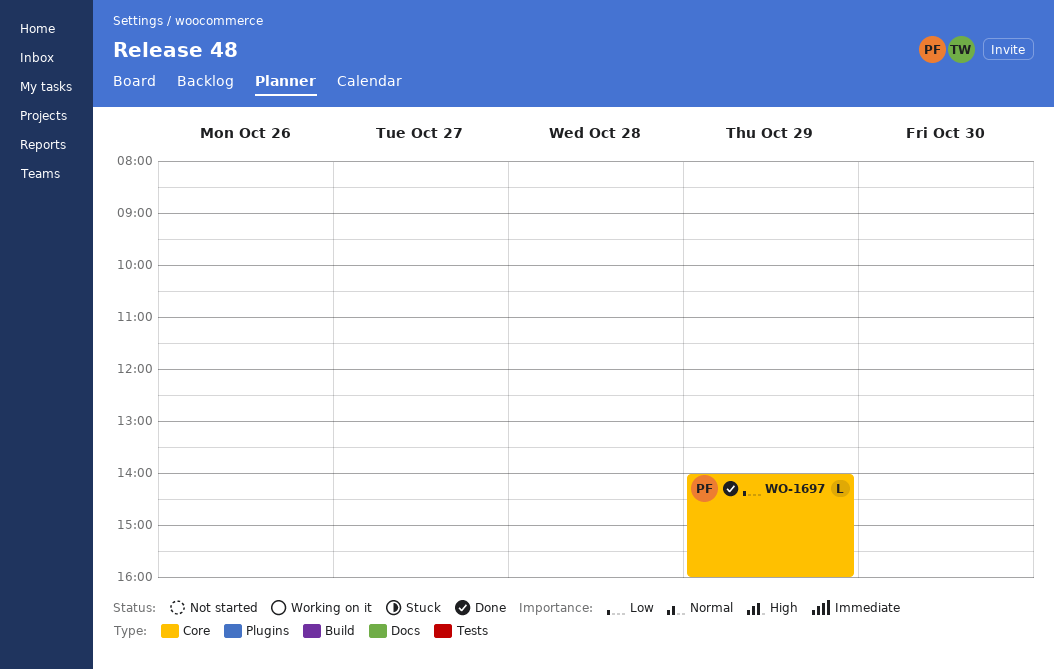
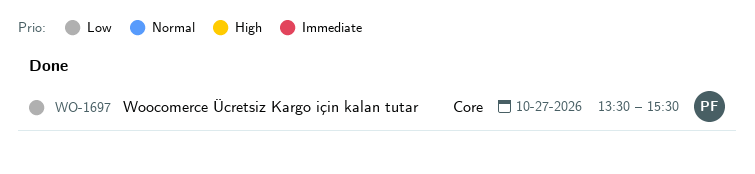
WO-1697, day: Oct 29 -> Oct 27
WO-1697, begins: 14:00 -> 13:30
WO-1697, ends: 16:00 -> 15:30

